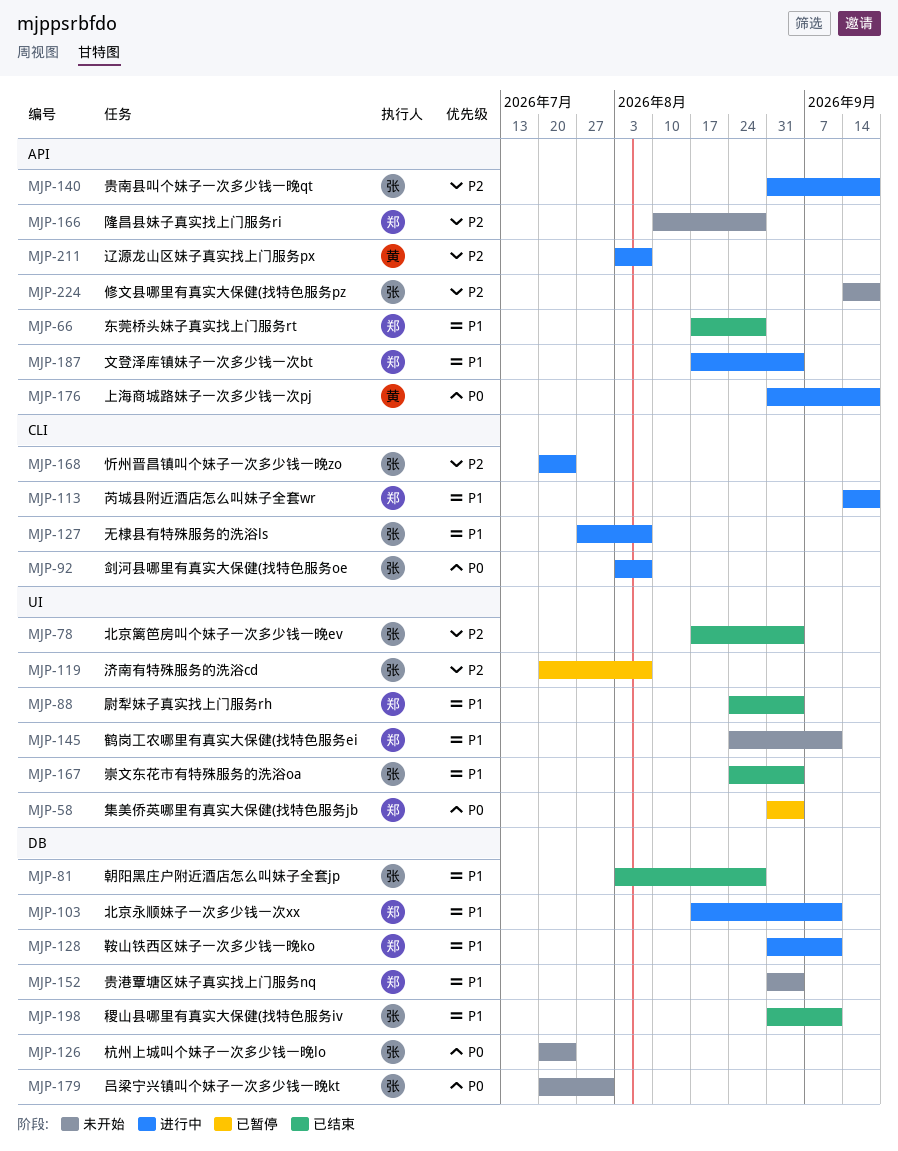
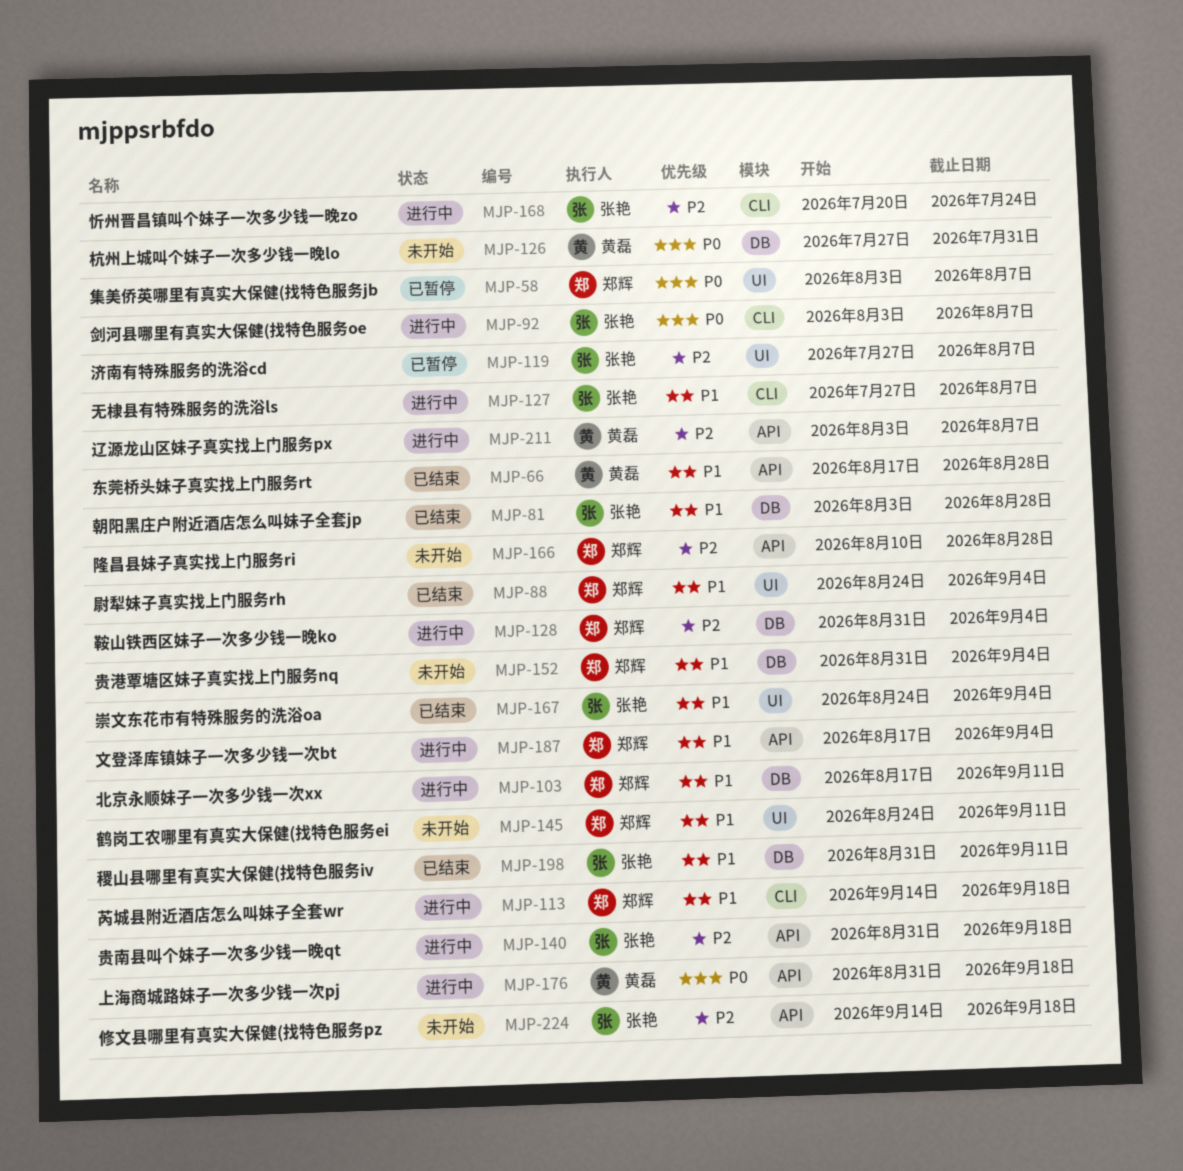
MJP-58, start: Aug 31 -> Aug 3
MJP-58, due: Sep 4 -> Aug 7
MJP-66, owner: 郑辉 -> 黄磊
MJP-78: present -> none
MJP-119, start: Jul 20 -> Jul 27
MJP-126, owner: 张艳 -> 黄磊
MJP-126, start: Jul 20 -> Jul 27
MJP-126, due: Jul 24 -> Jul 31
MJP-128, priority: P1 -> P2
MJP-128, due: Sep 11 -> Sep 4
MJP-179: present -> none

